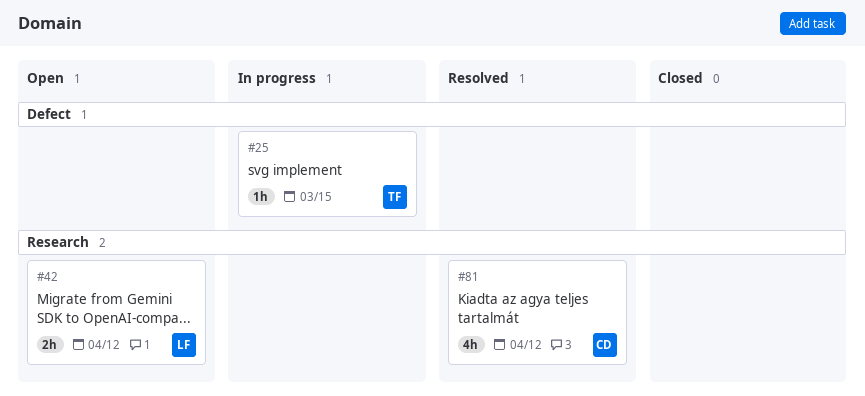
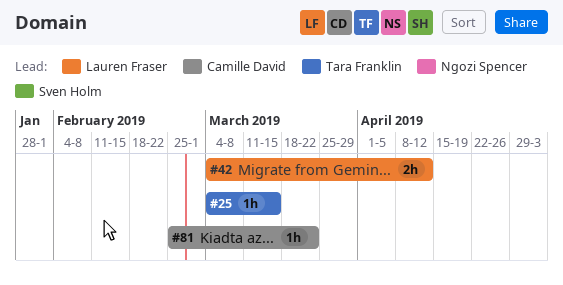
#81, estimate: 4h -> 1h
#81, due: Apr 12 -> Mar 22

